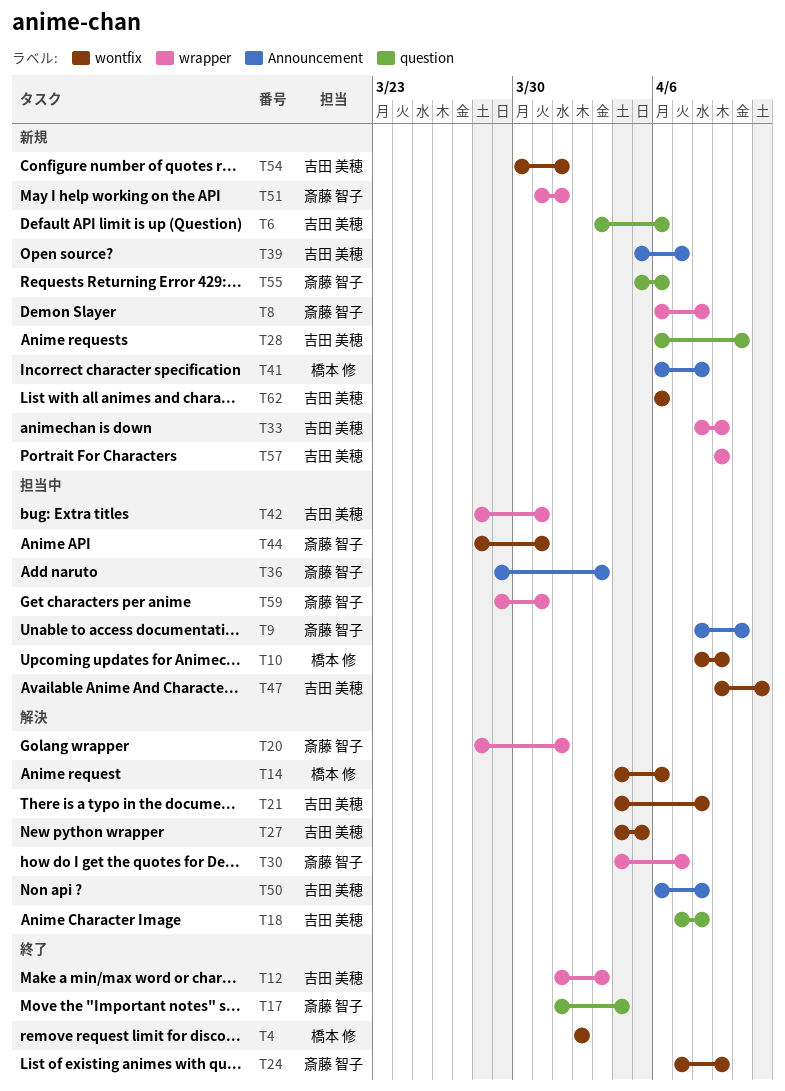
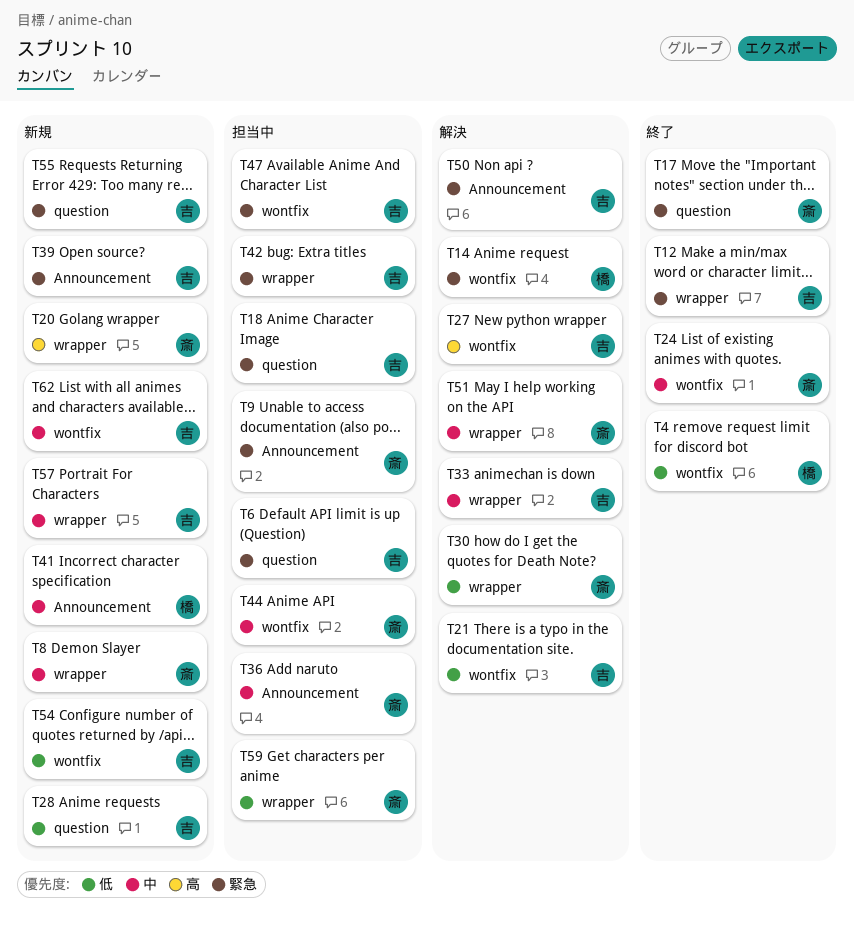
T6, status: 新規 -> 担当中
T10: present -> none
T18, status: 解決 -> 担当中
T20, status: 解決 -> 新規
T33, status: 新規 -> 解決
T51, status: 新規 -> 解決
T55, owner: 斎藤 智子 -> 吉田 美穂

